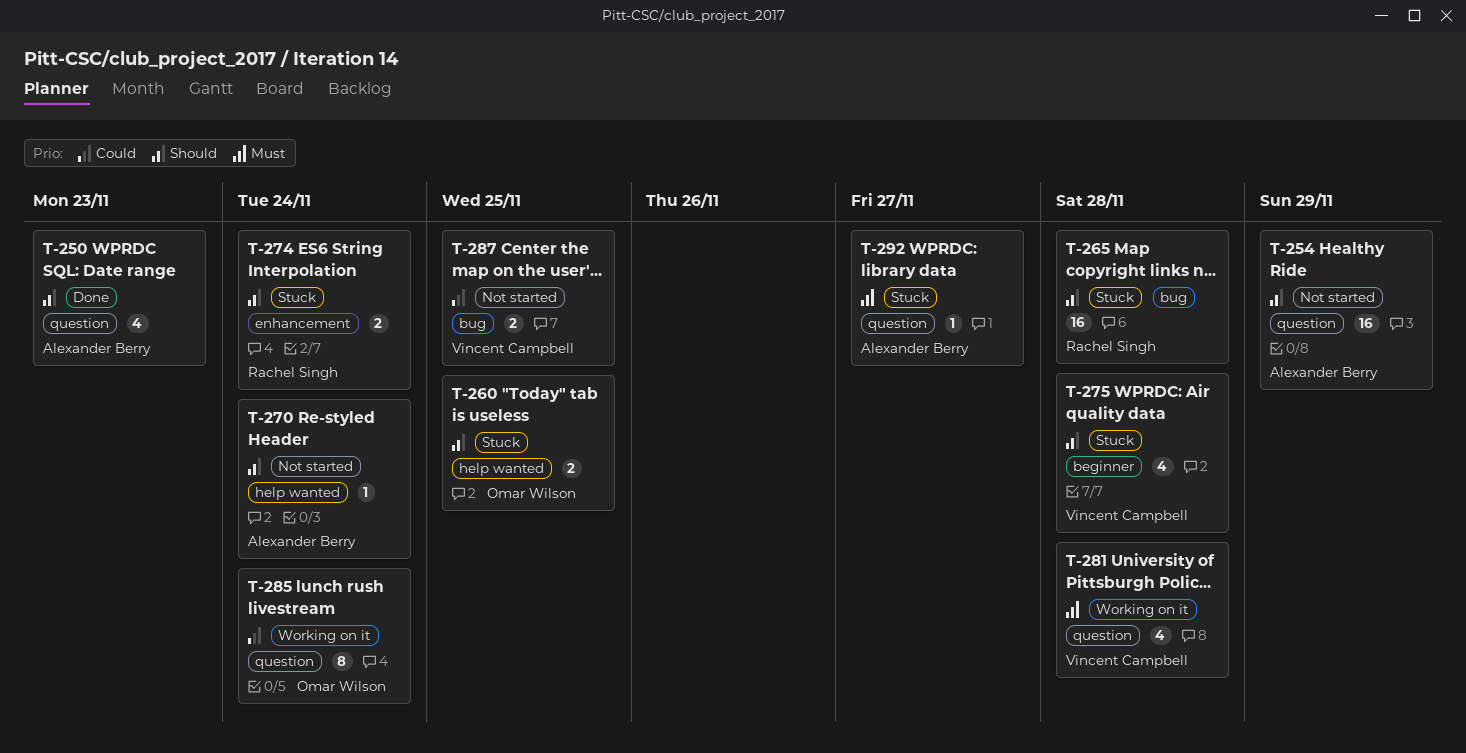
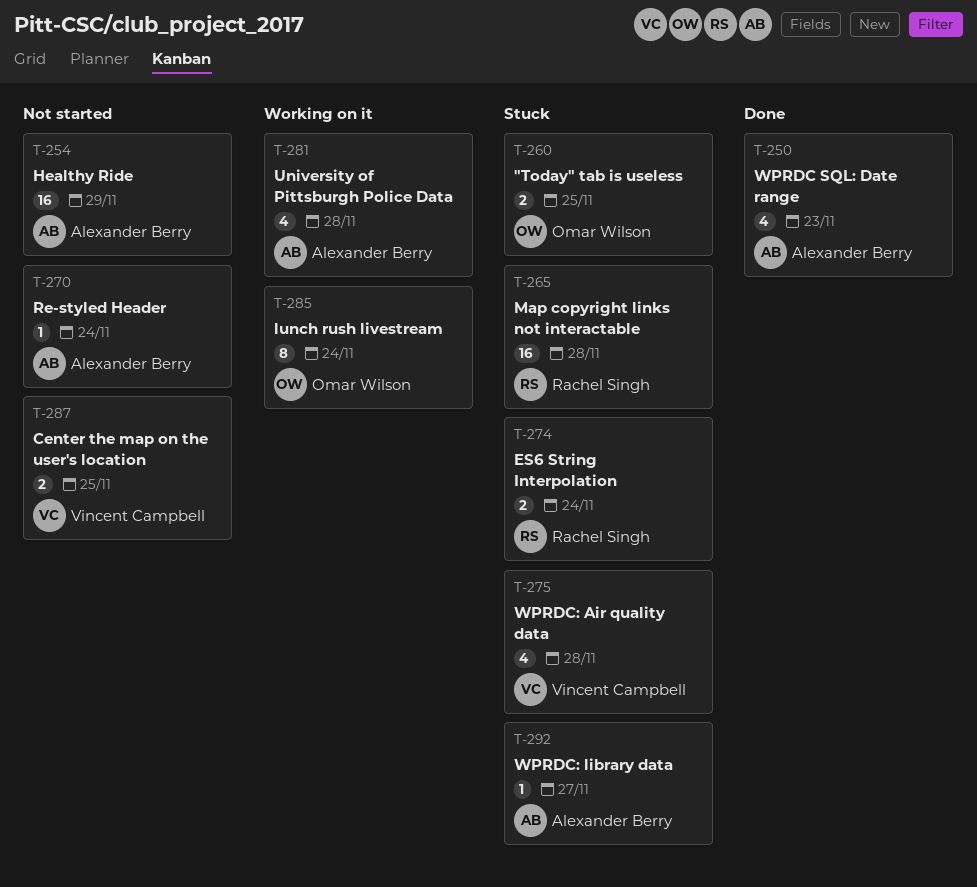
T-281, owner: Vincent Campbell -> Alexander Berry

